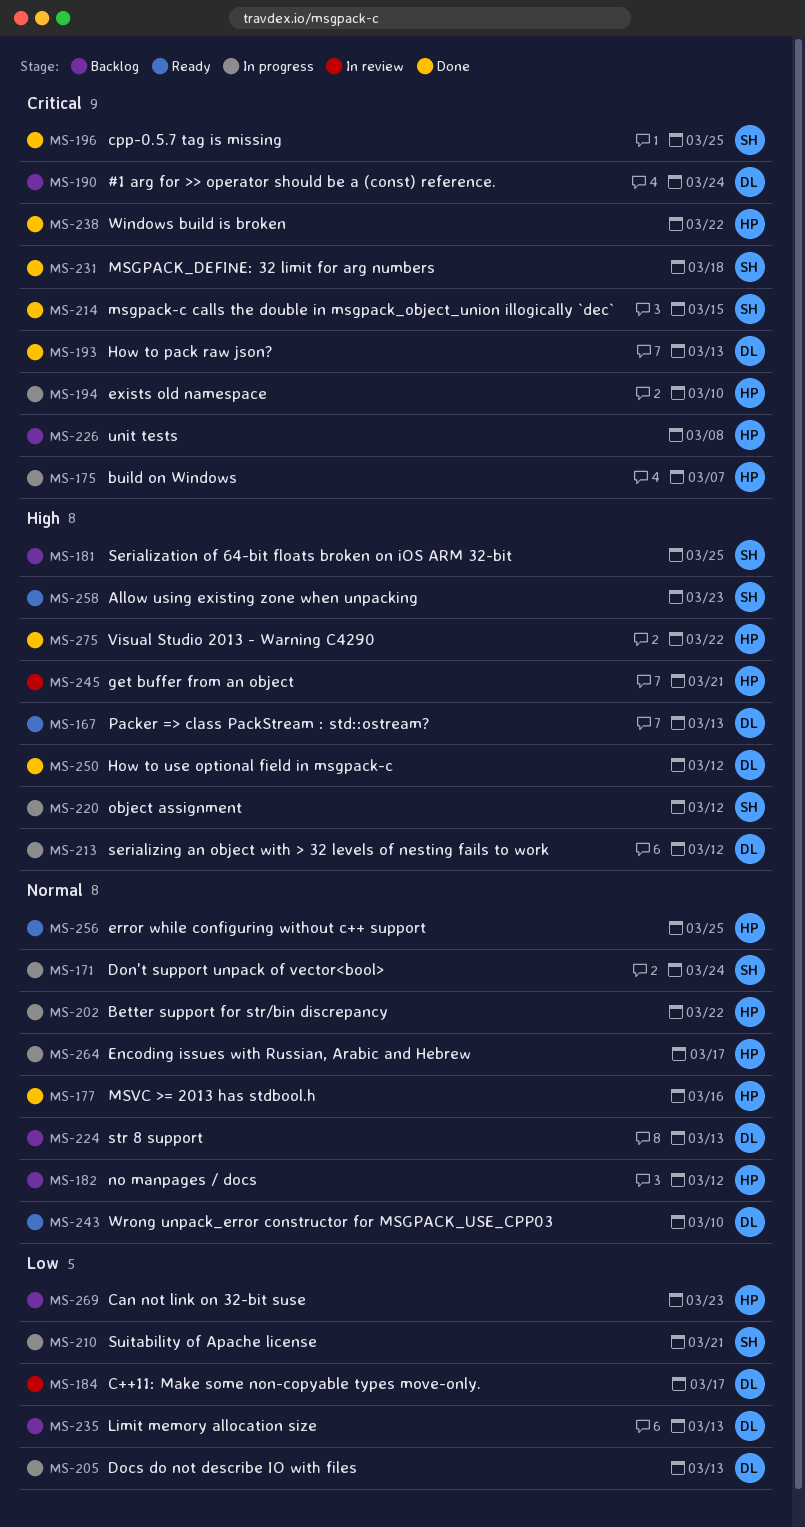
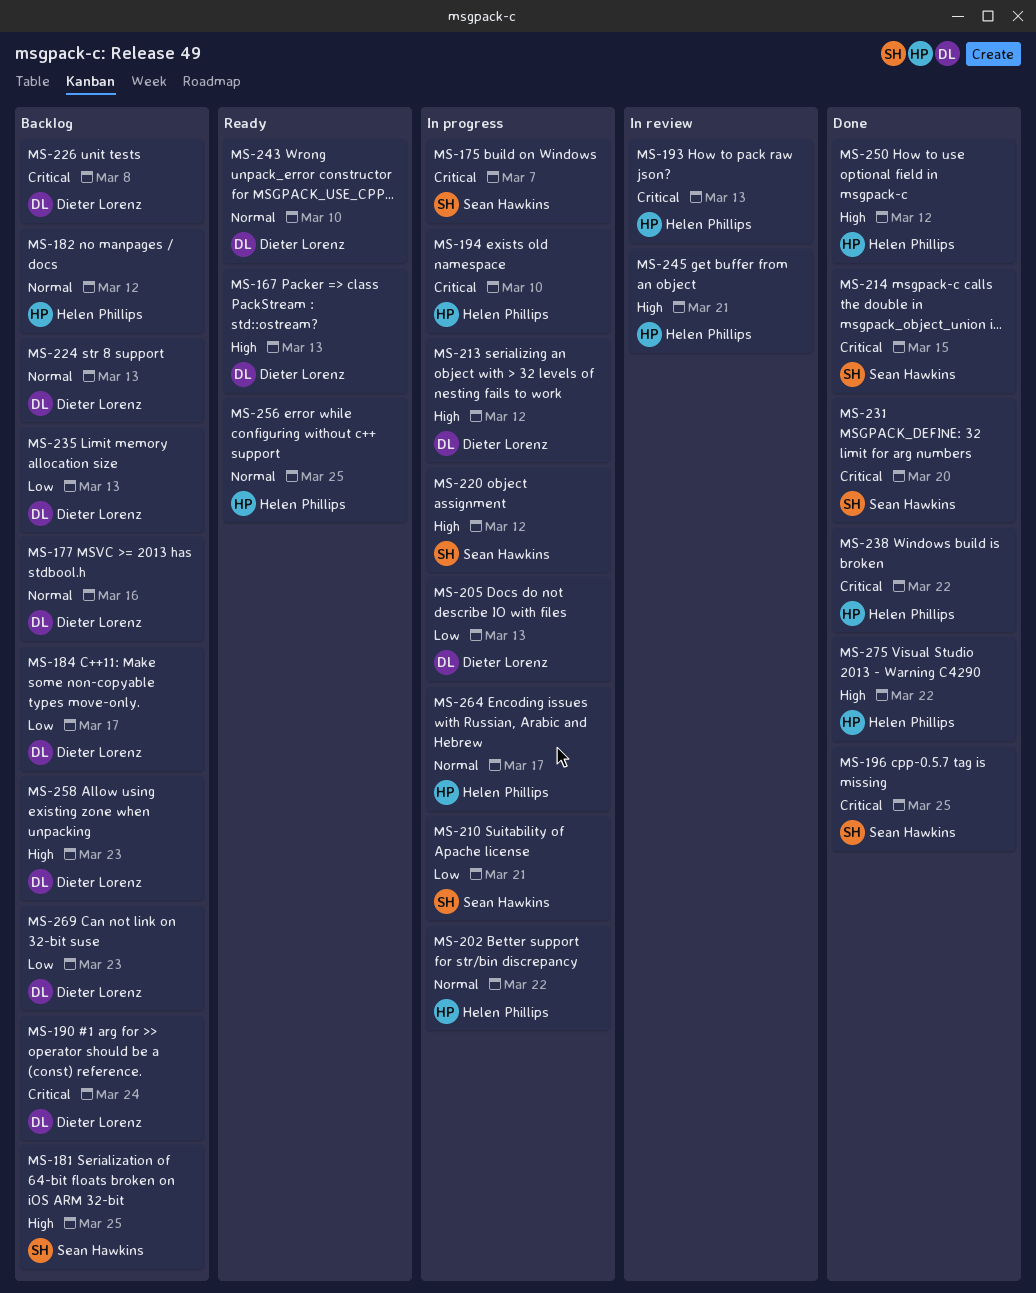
MS-171: present -> none
MS-175, owner: Helen Phillips -> Sean Hawkins
MS-177, status: Done -> Backlog
MS-177, owner: Helen Phillips -> Dieter Lorenz
MS-184, status: In review -> Backlog
MS-193, status: Done -> In review
MS-193, owner: Dieter Lorenz -> Helen Phillips
MS-226, owner: Helen Phillips -> Dieter Lorenz
MS-231, due: Mar 18 -> Mar 20
MS-250, owner: Dieter Lorenz -> Helen Phillips
MS-258, status: Ready -> Backlog
MS-258, owner: Sean Hawkins -> Dieter Lorenz
MS-269, owner: Helen Phillips -> Dieter Lorenz

